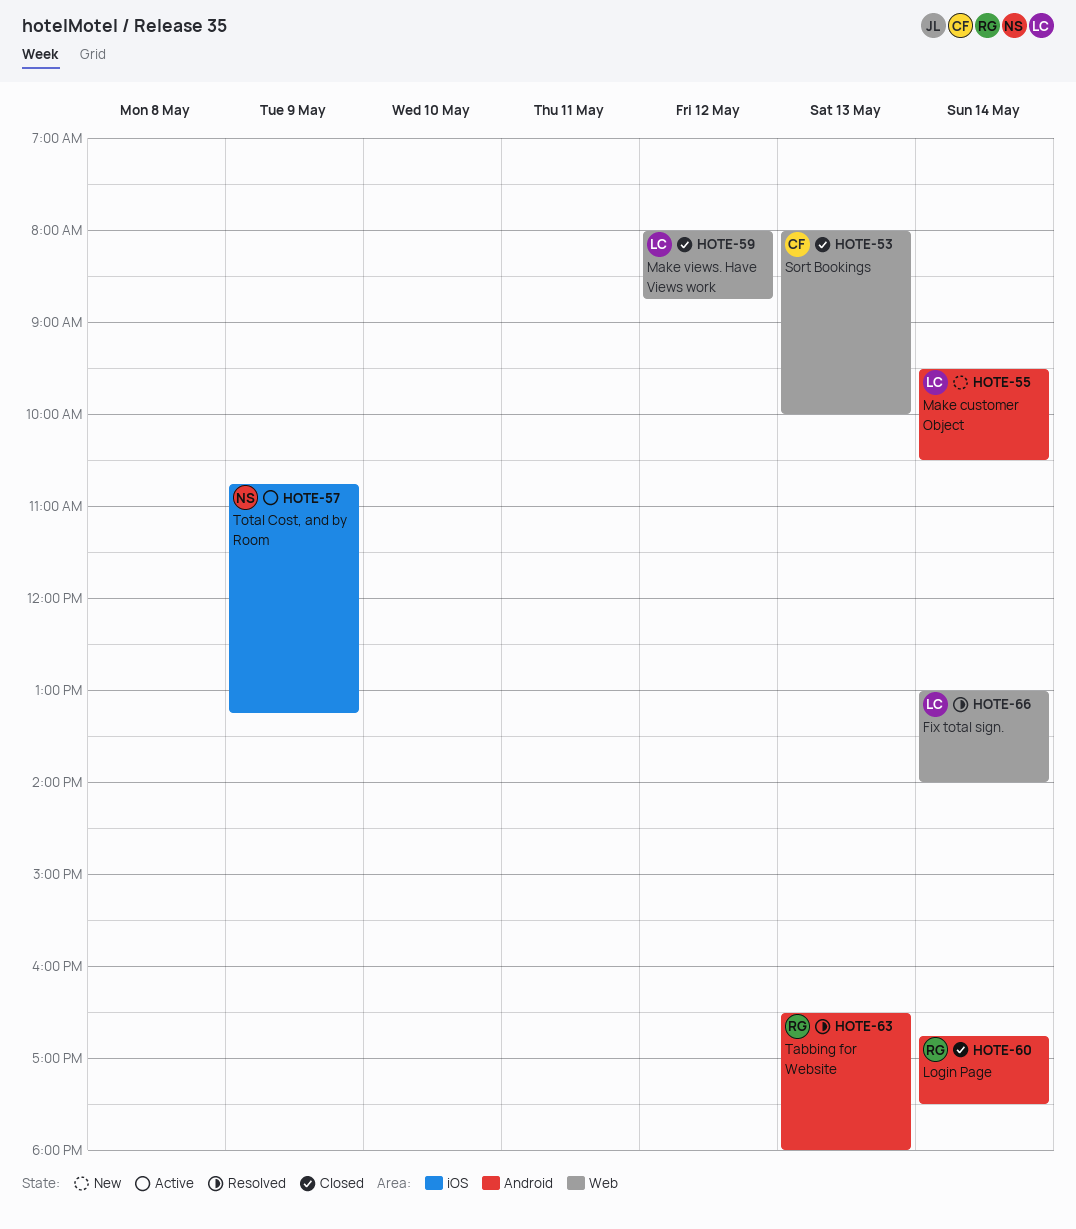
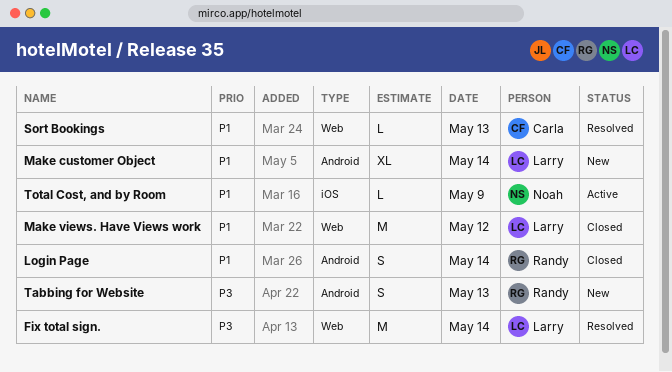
Sort Bookings, status: Closed -> Resolved
Tabbing for Website, status: Resolved -> New

